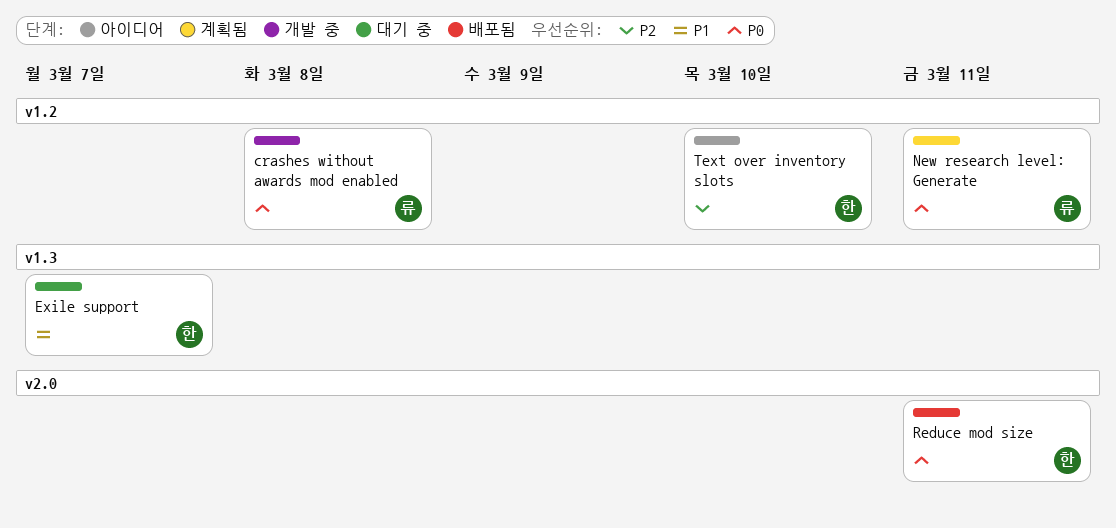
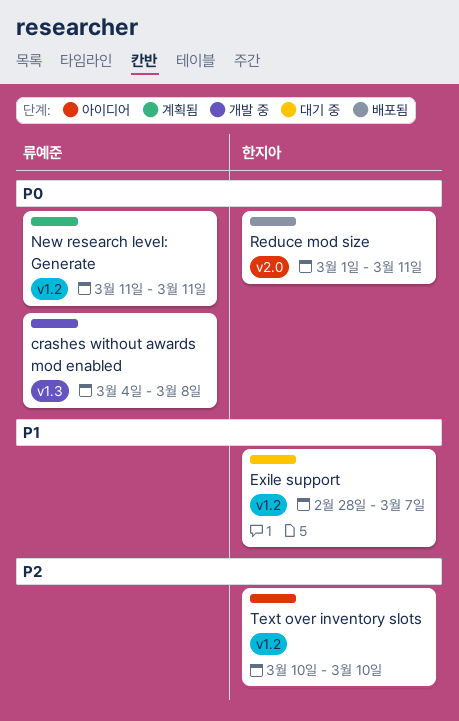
crashes without awards mod enabled, label: v1.2 -> v1.3
Exile support, label: v1.3 -> v1.2

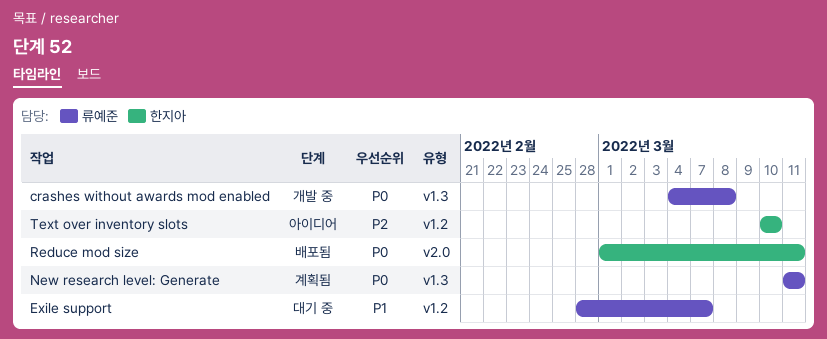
Exile support, owner: 한지아 -> 류예준
New research level: Generate, label: v1.2 -> v1.3

